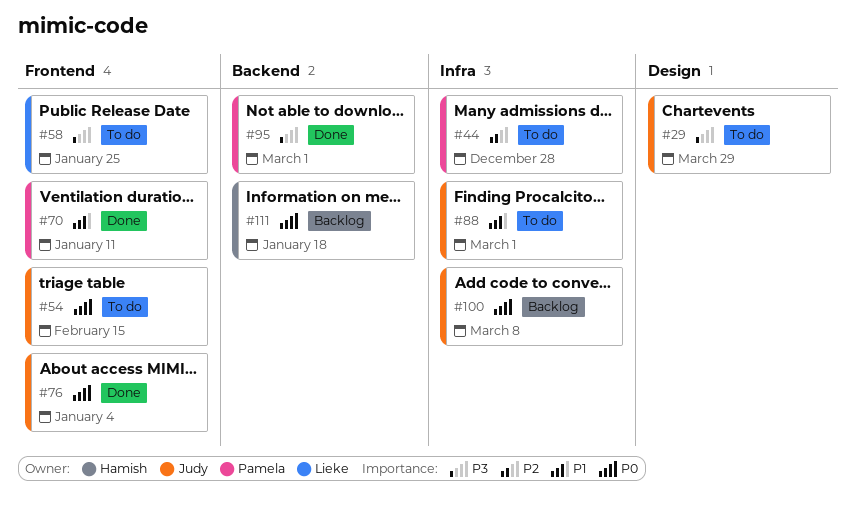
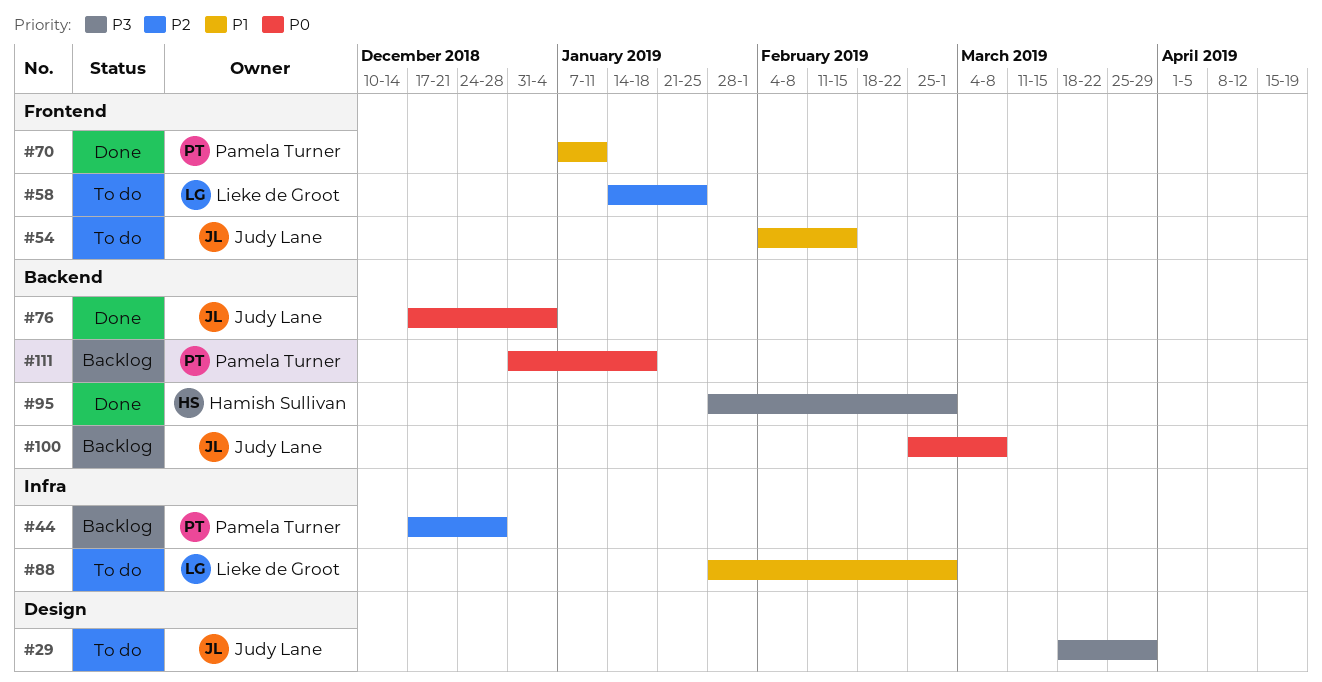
#44, status: To do -> Backlog
#54, priority: P0 -> P1
#58, priority: P3 -> P2
#76, label: Frontend -> Backend
#88, owner: Judy Lane -> Lieke de Groot
#95, owner: Pamela Turner -> Hamish Sullivan
#100, label: Infra -> Backend
#111, owner: Hamish Sullivan -> Pamela Turner

